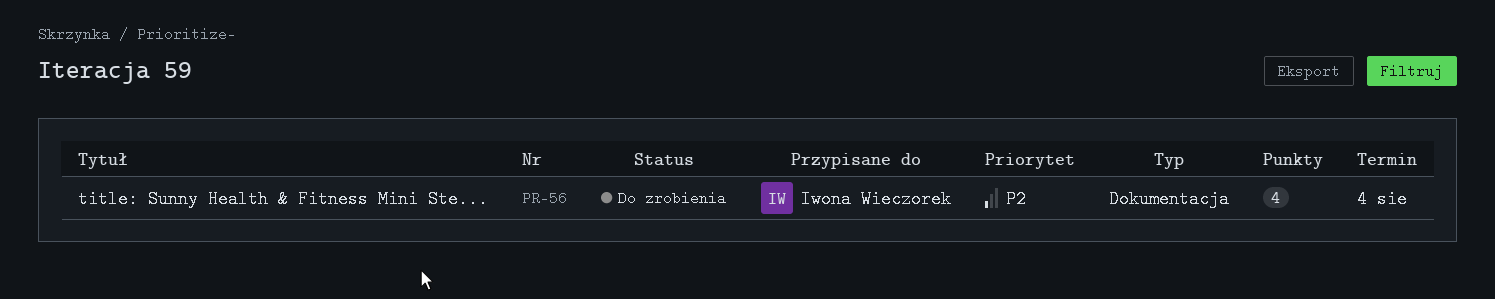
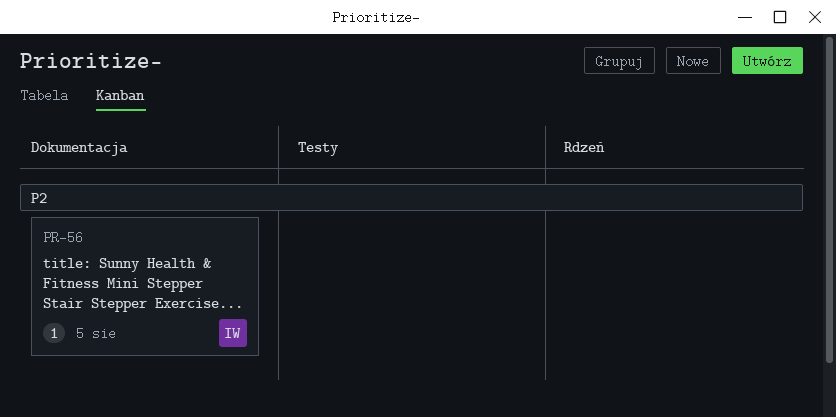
PR-56, estimate: 4 -> 1
PR-56, due: Aug 4 -> Aug 5

